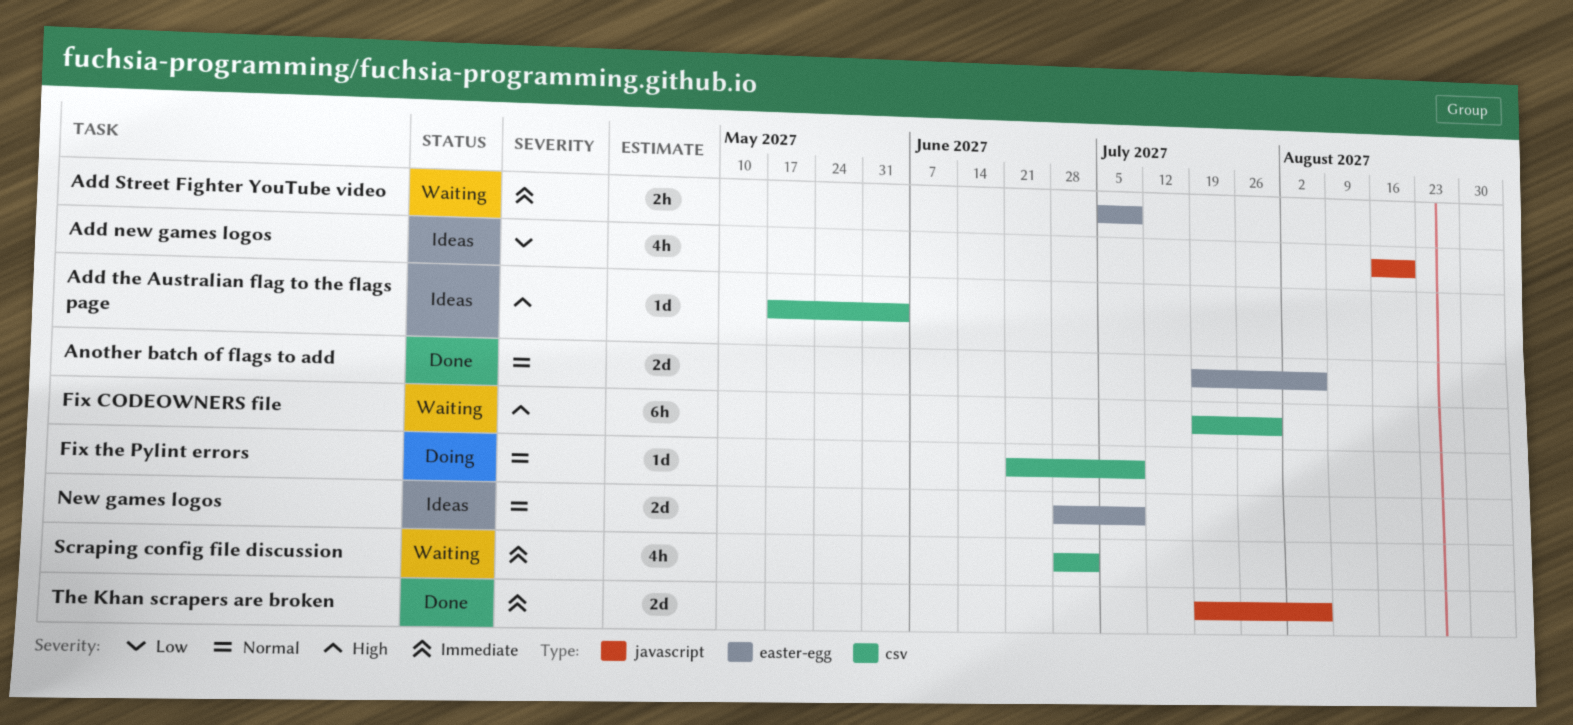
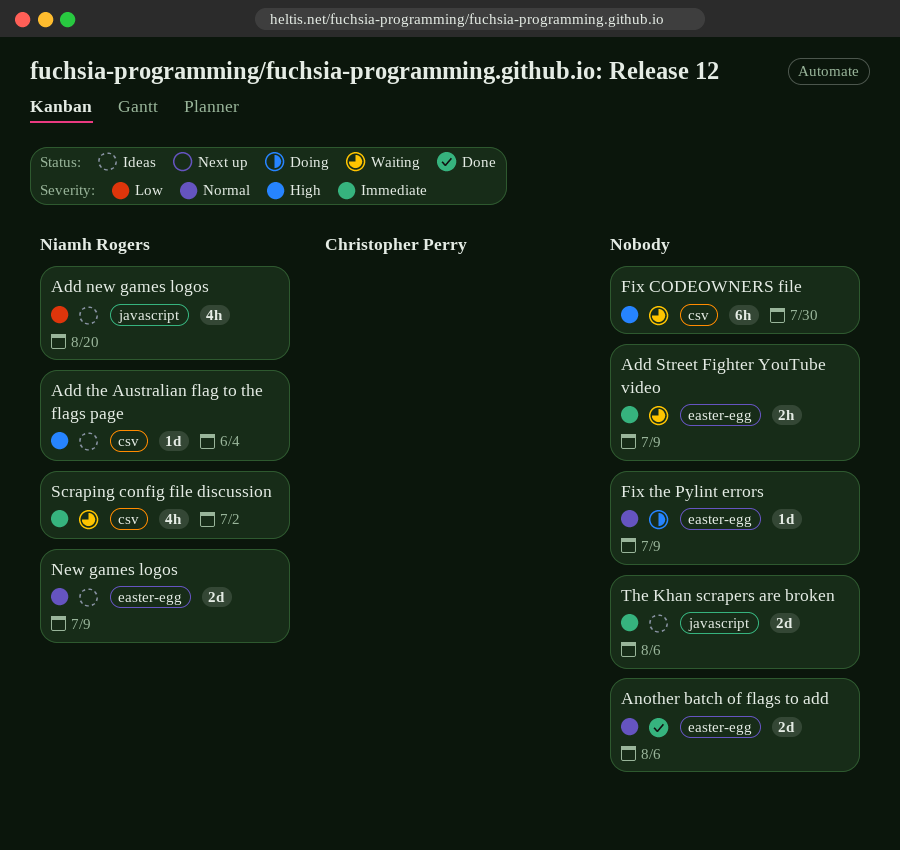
Fix the Pylint errors, label: csv -> easter-egg
The Khan scrapers are broken, status: Done -> Ideas

